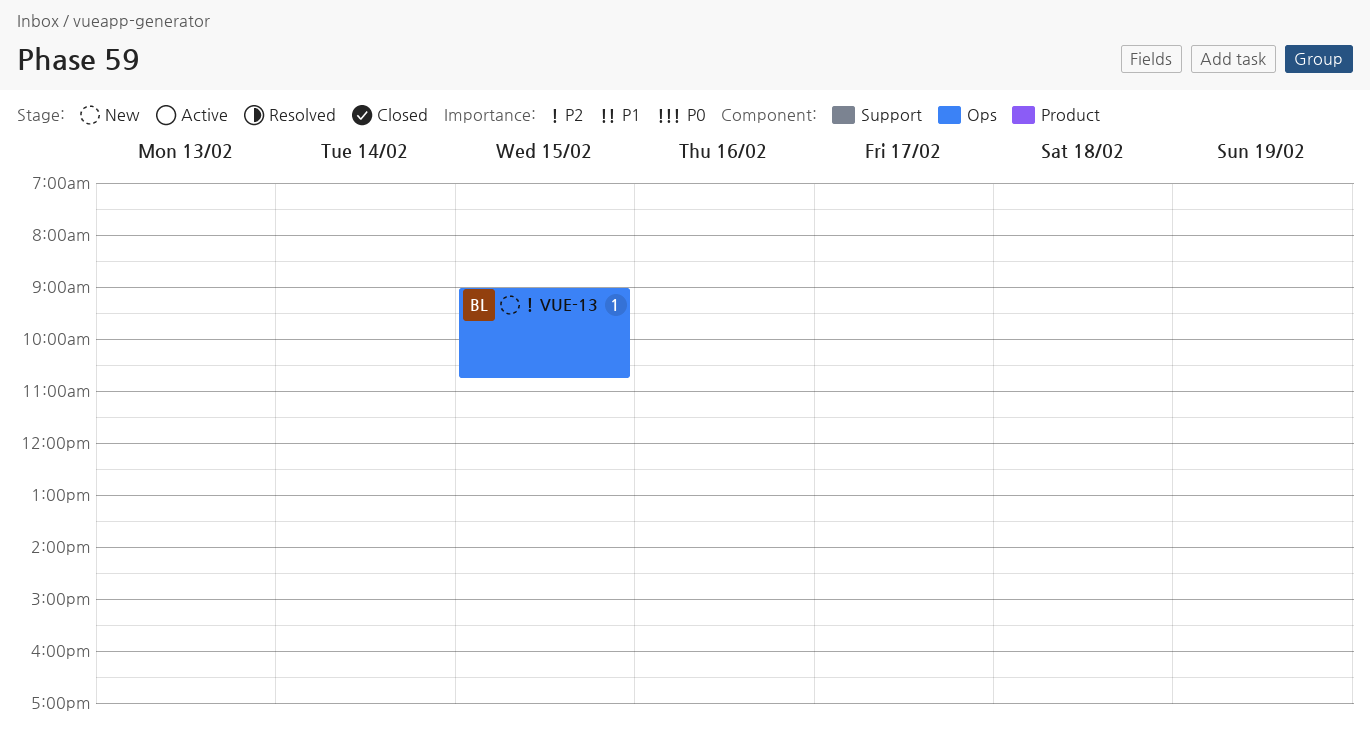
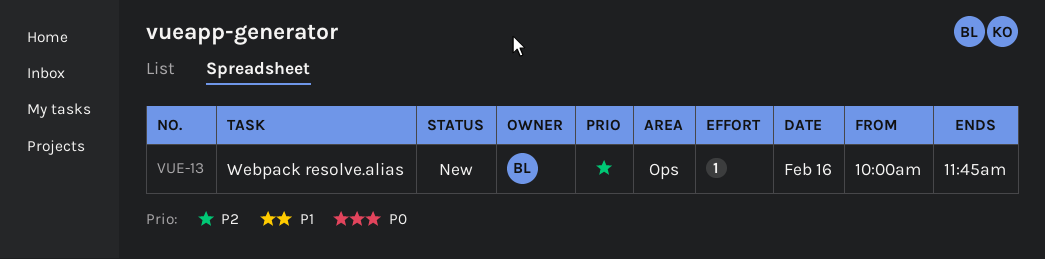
VUE-13, day: Feb 15 -> Feb 16
VUE-13, begins: 09:00 -> 10:00
VUE-13, ends: 10:45 -> 11:45

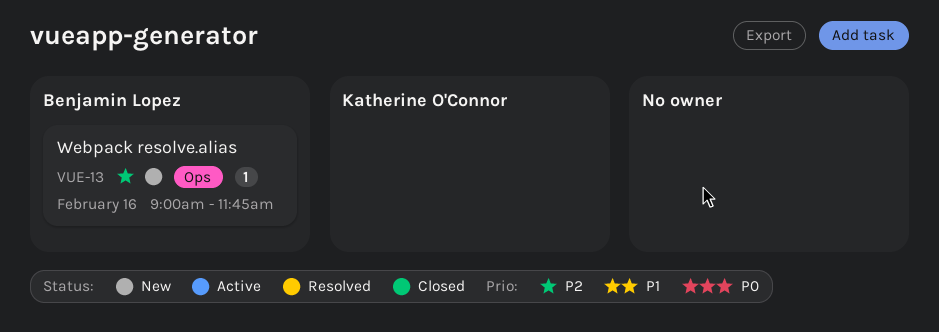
VUE-13, begins: 10:00 -> 09:00

